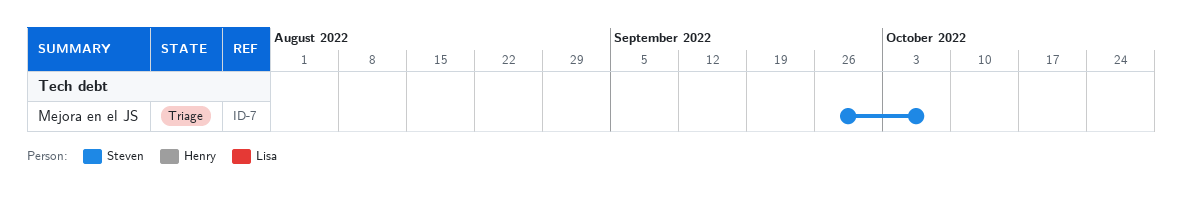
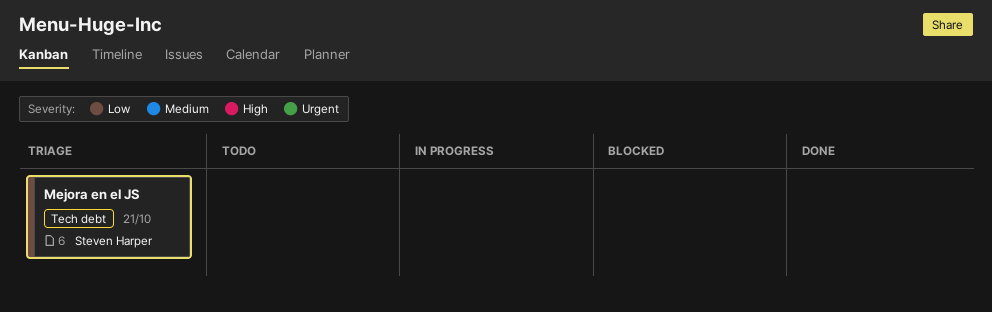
Mejora en el JS, due: Oct 7 -> Oct 21

